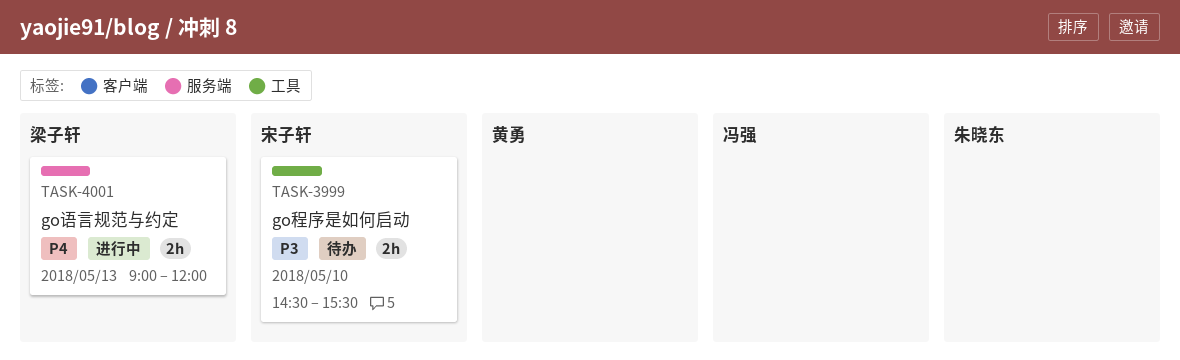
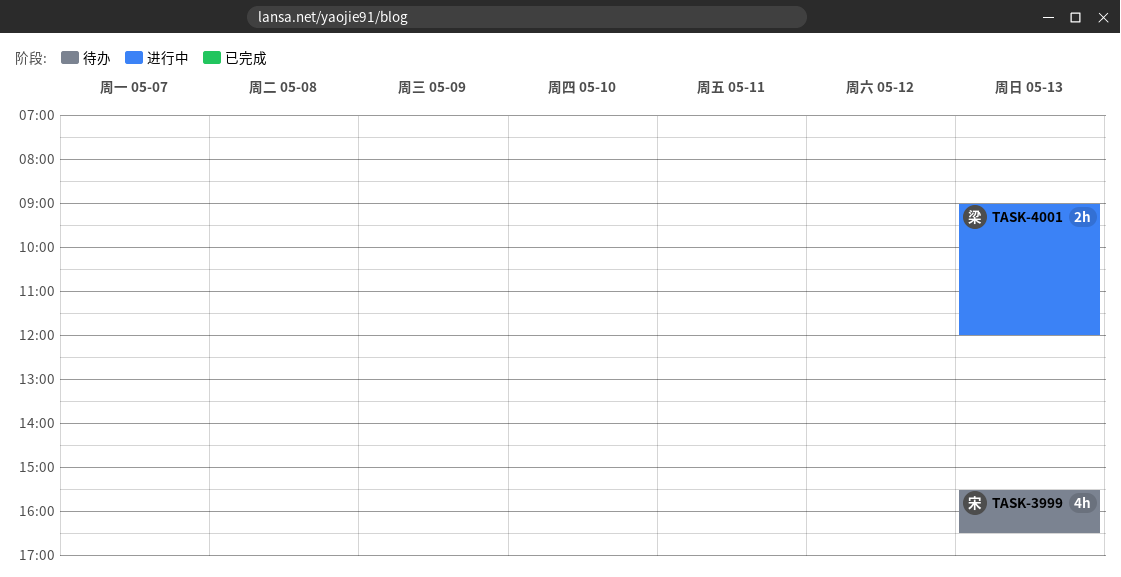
TASK-3999, estimate: 2h -> 4h
TASK-3999, day: May 10 -> May 13
TASK-3999, begins: 14:30 -> 15:30
TASK-3999, ends: 15:30 -> 16:30

